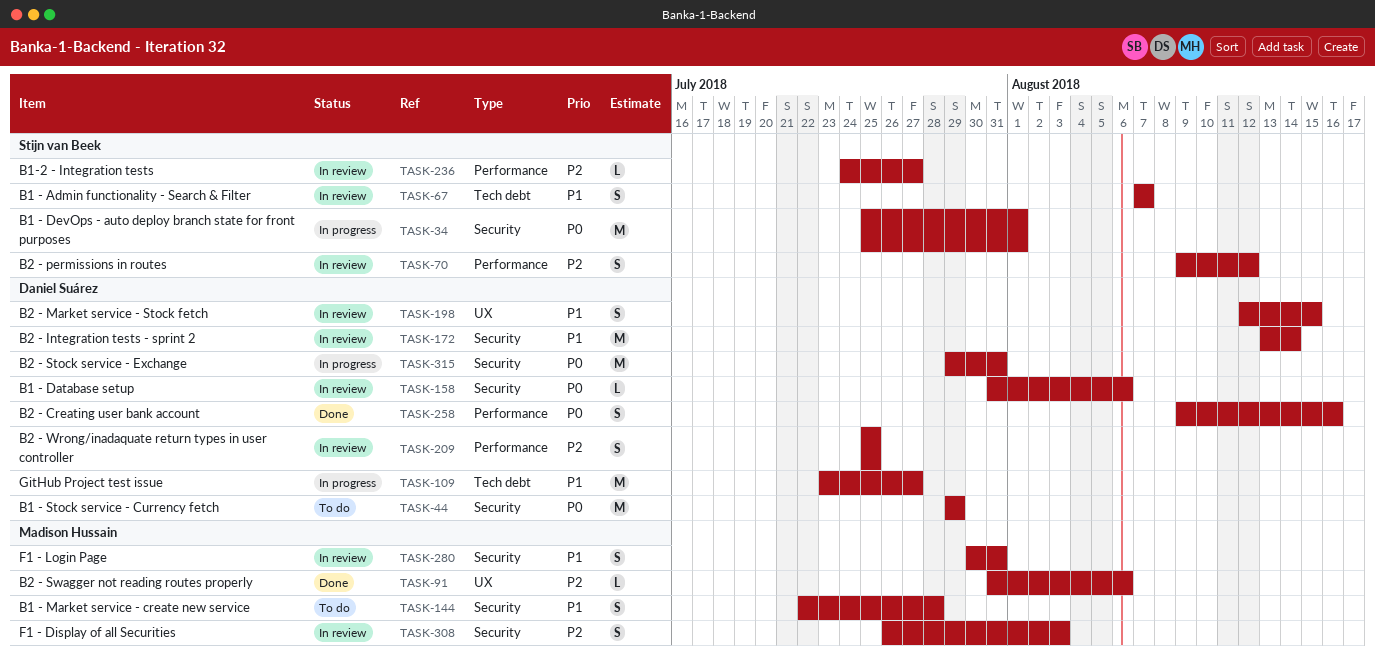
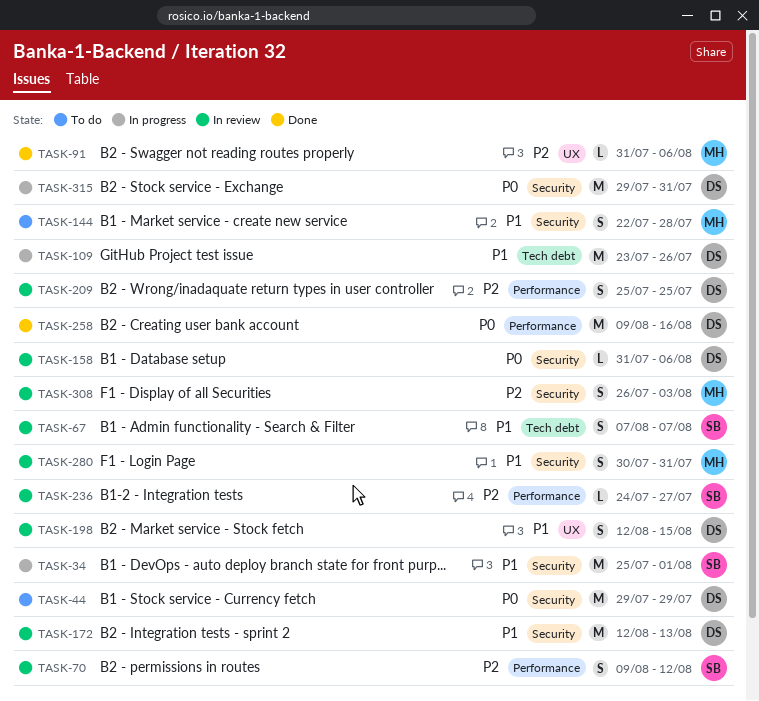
TASK-34, priority: P0 -> P1
TASK-109, due: Jul 27 -> Jul 26
TASK-172, start: Aug 13 -> Aug 12
TASK-172, due: Aug 14 -> Aug 13
TASK-258, estimate: S -> M

